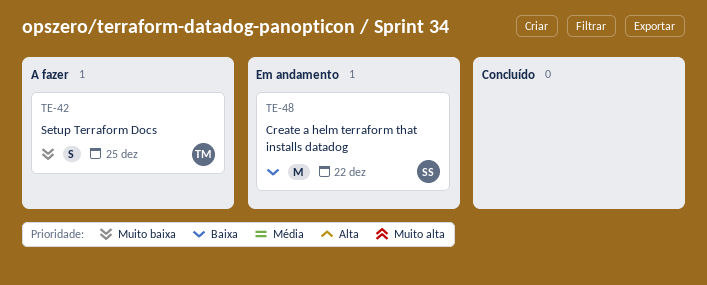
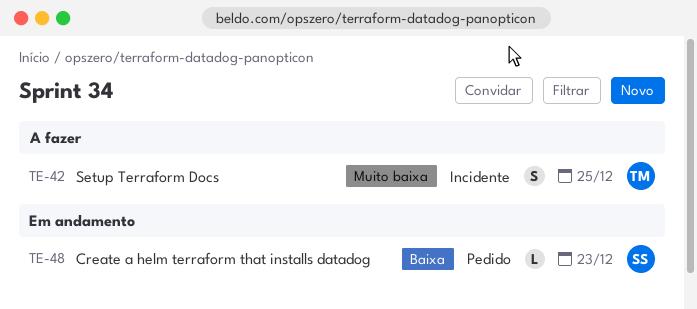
TE-48, estimate: M -> L
TE-48, due: Dec 22 -> Dec 23

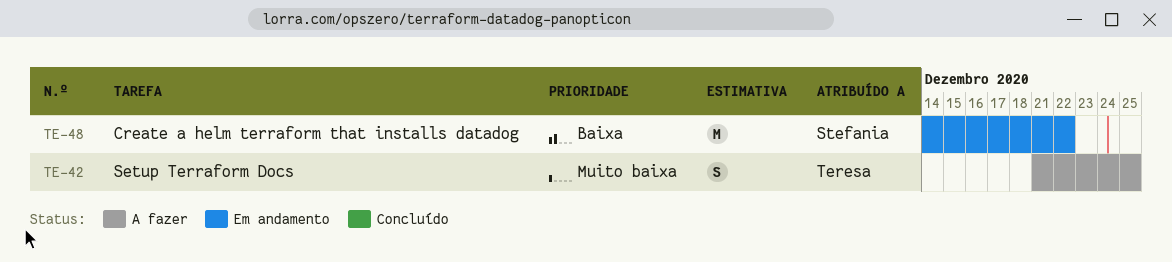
TE-48, estimate: L -> M
TE-48, due: Dec 23 -> Dec 22

